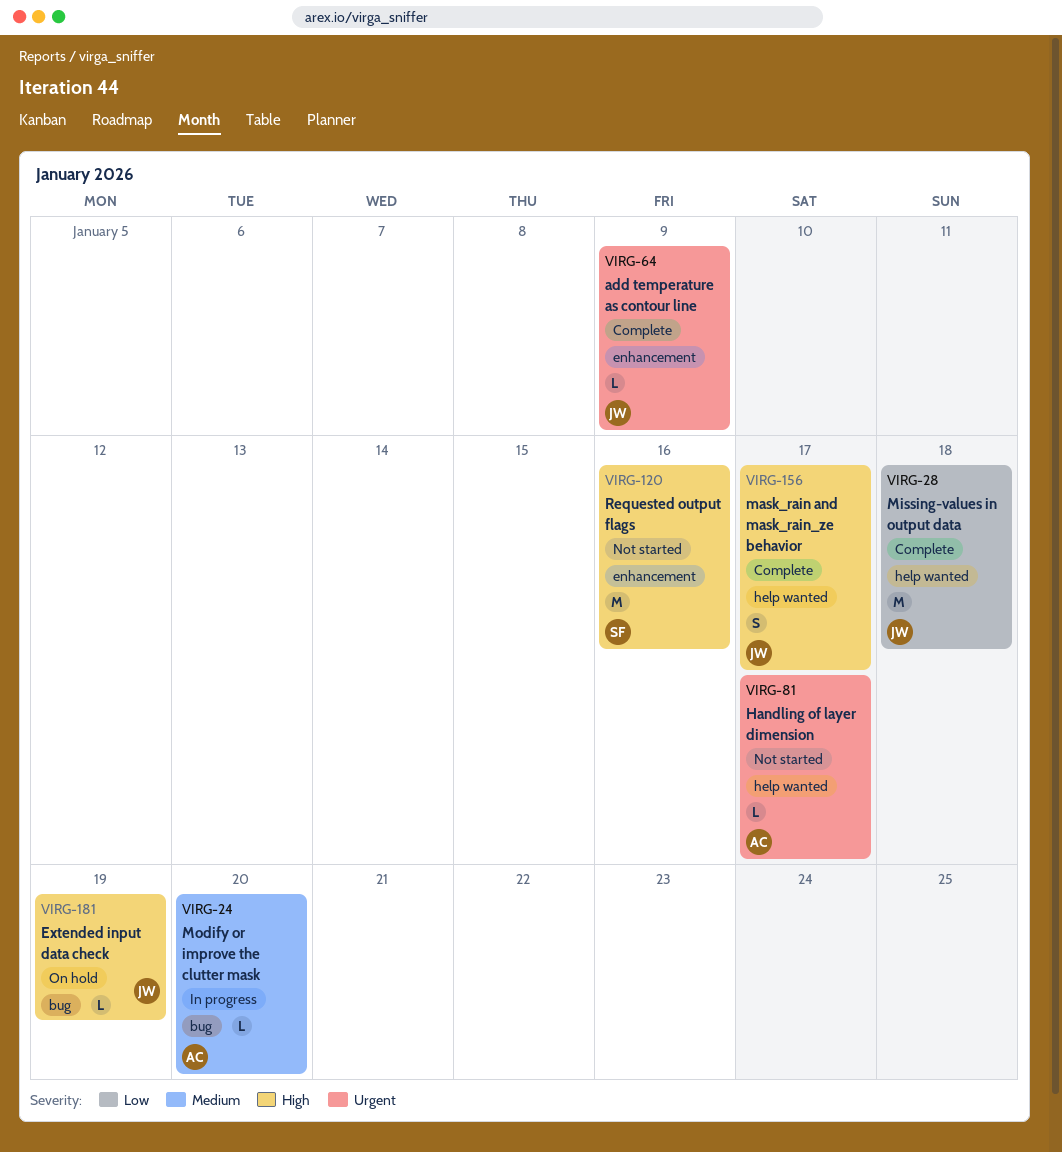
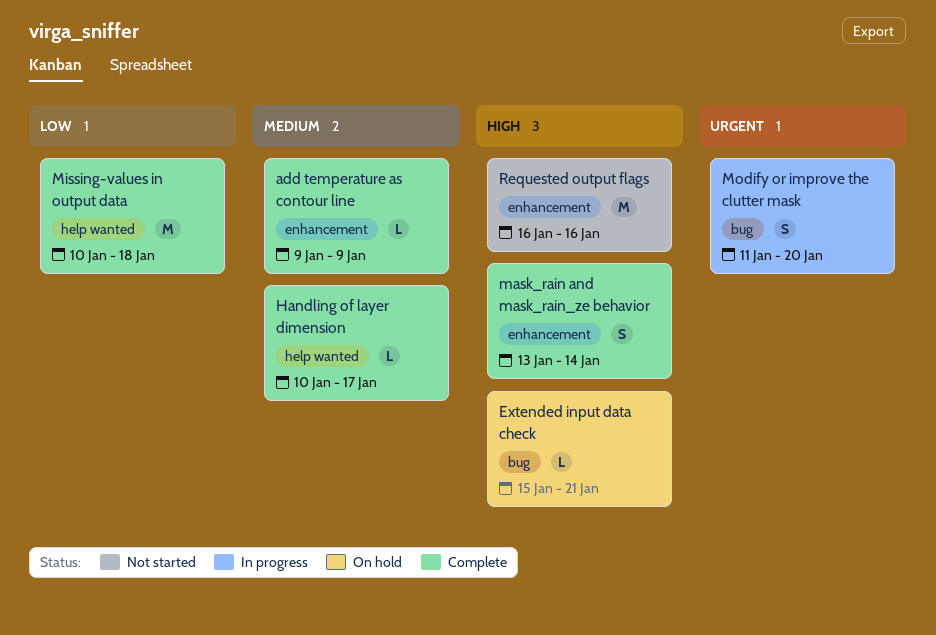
add temperature as contour line, priority: Urgent -> Medium
Extended input data check, due: Jan 19 -> Jan 21
Handling of layer dimension, status: Not started -> Complete
Handling of layer dimension, priority: Urgent -> Medium
mask_rain and mask_rain_ze behavior, label: help wanted -> enhancement
mask_rain and mask_rain_ze behavior, due: Jan 17 -> Jan 14
Modify or improve the clutter mask, priority: Medium -> Urgent
Modify or improve the clutter mask, estimate: L -> S

